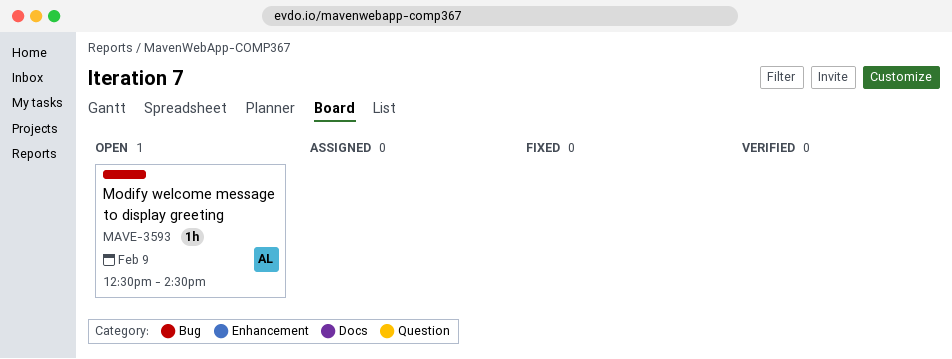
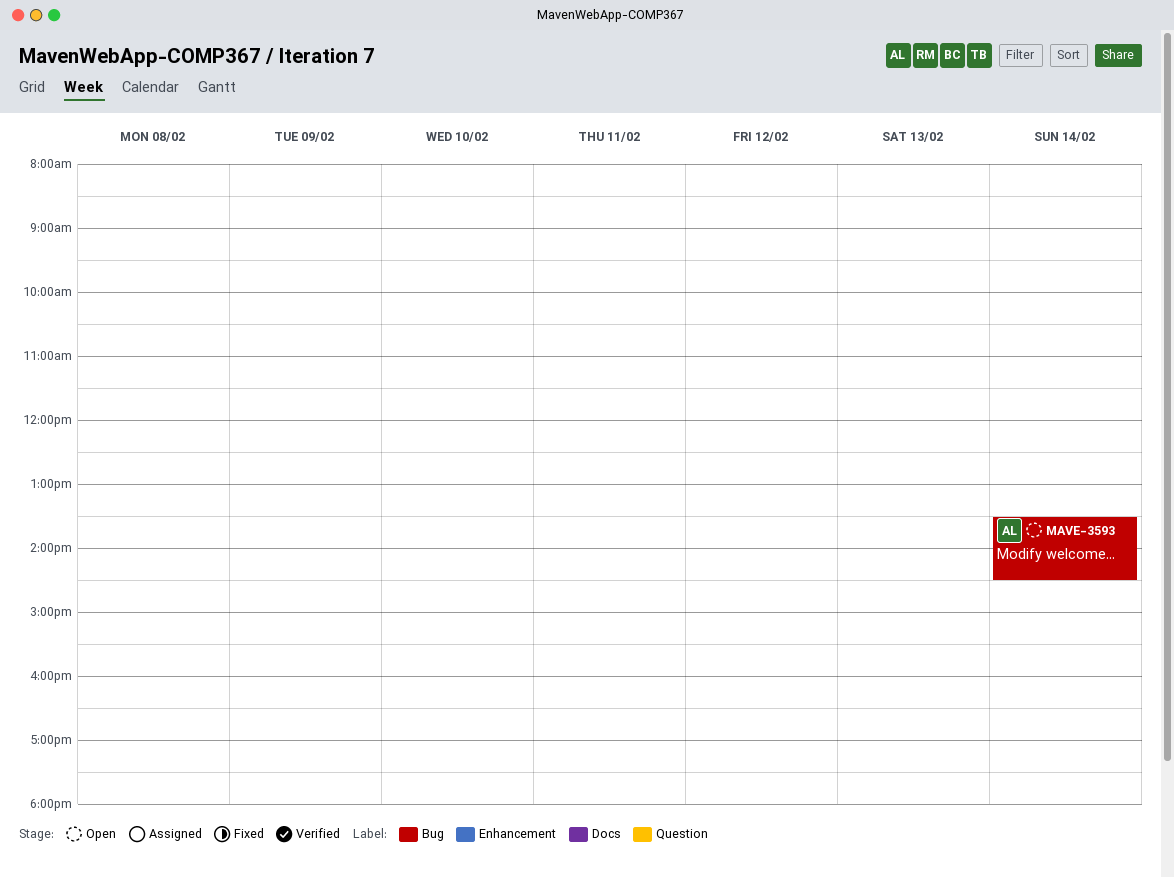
MAVE-3593, day: Feb 9 -> Feb 14
MAVE-3593, begins: 12:30 -> 13:30

